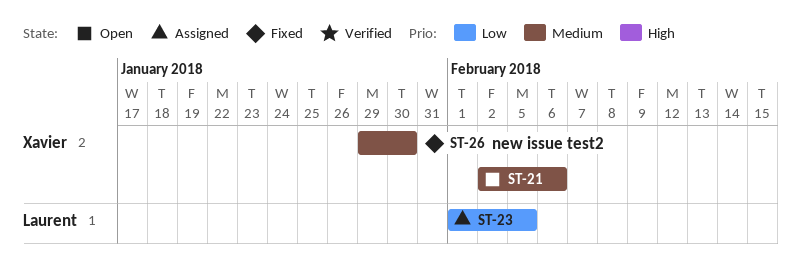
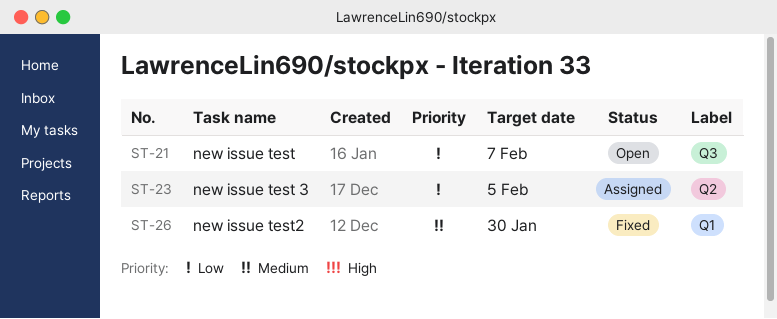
ST-21, priority: Medium -> Low
ST-21, due: Feb 6 -> Feb 7

